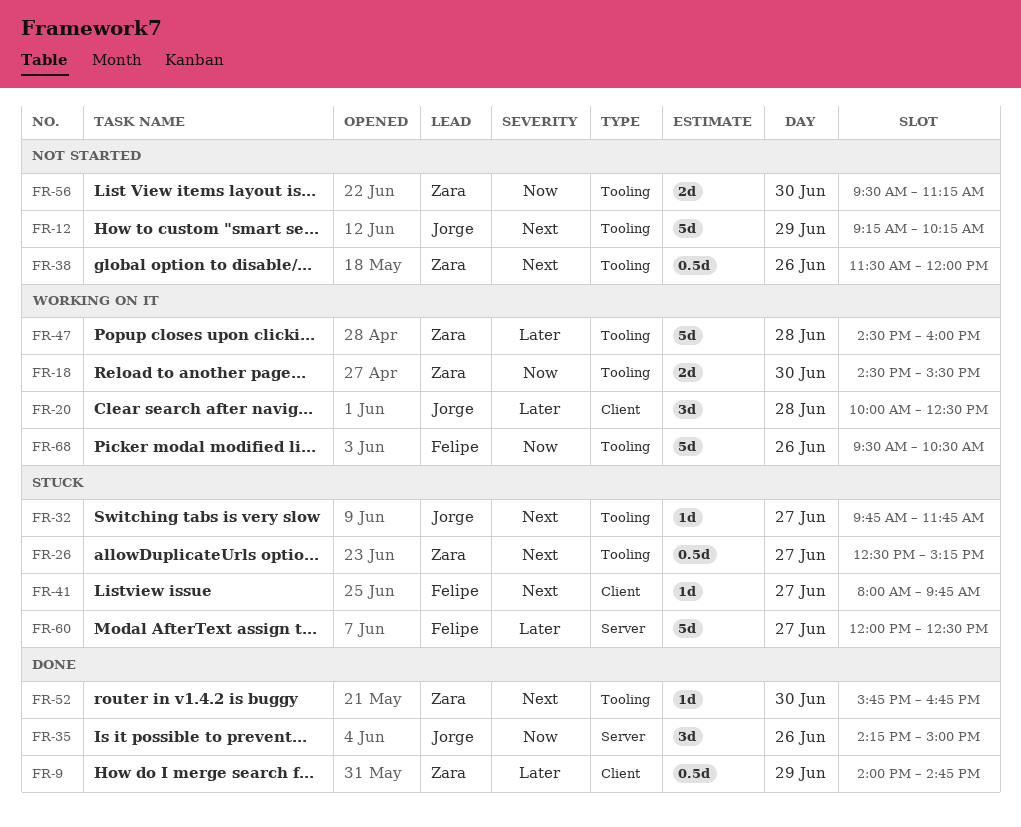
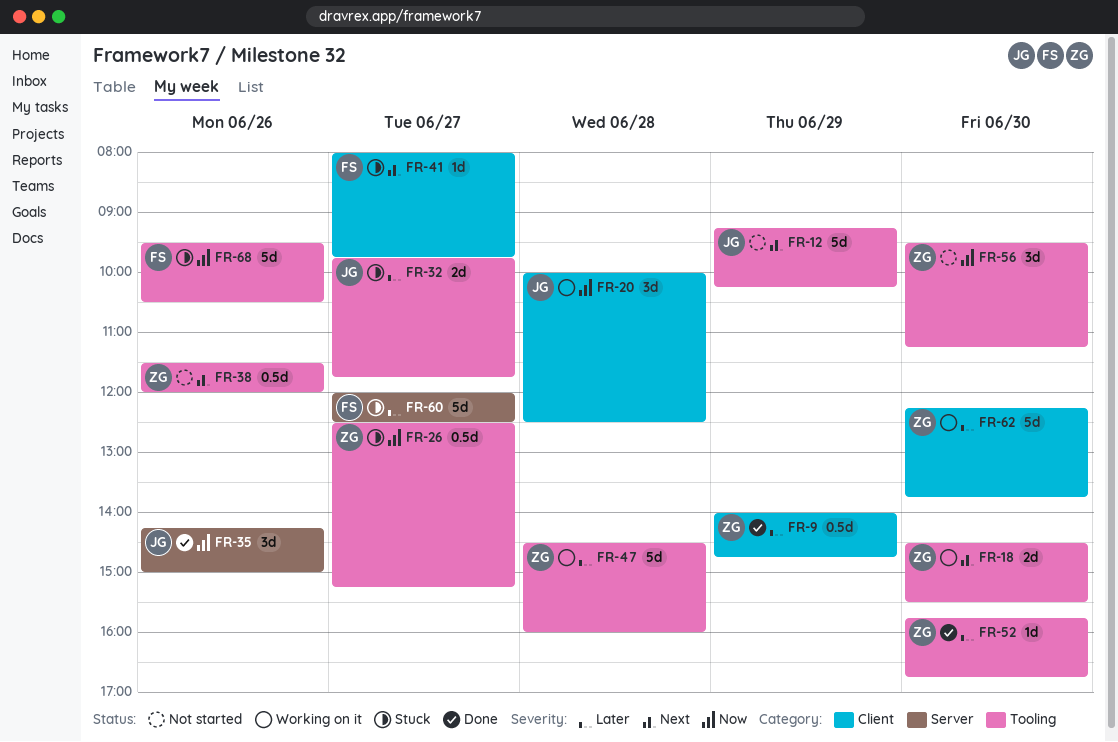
FR-18, priority: Now -> Next
FR-20, priority: Later -> Now
FR-26, priority: Next -> Now
FR-32, priority: Next -> Later
FR-32, estimate: 1d -> 2d
FR-52, priority: Next -> Later
FR-56, estimate: 2d -> 3d
FR-62: none -> present
FR-68, status: Working on it -> Stuck

